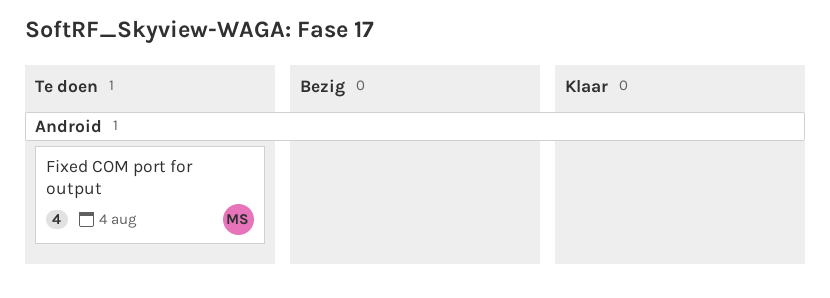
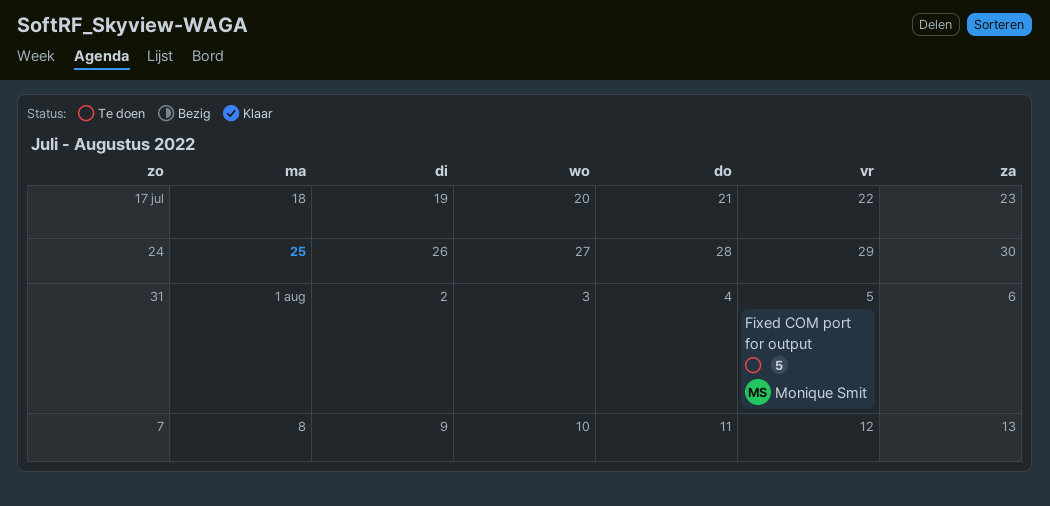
Fixed COM port for output, estimate: 4 -> 5
Fixed COM port for output, due: Aug 4 -> Aug 5

